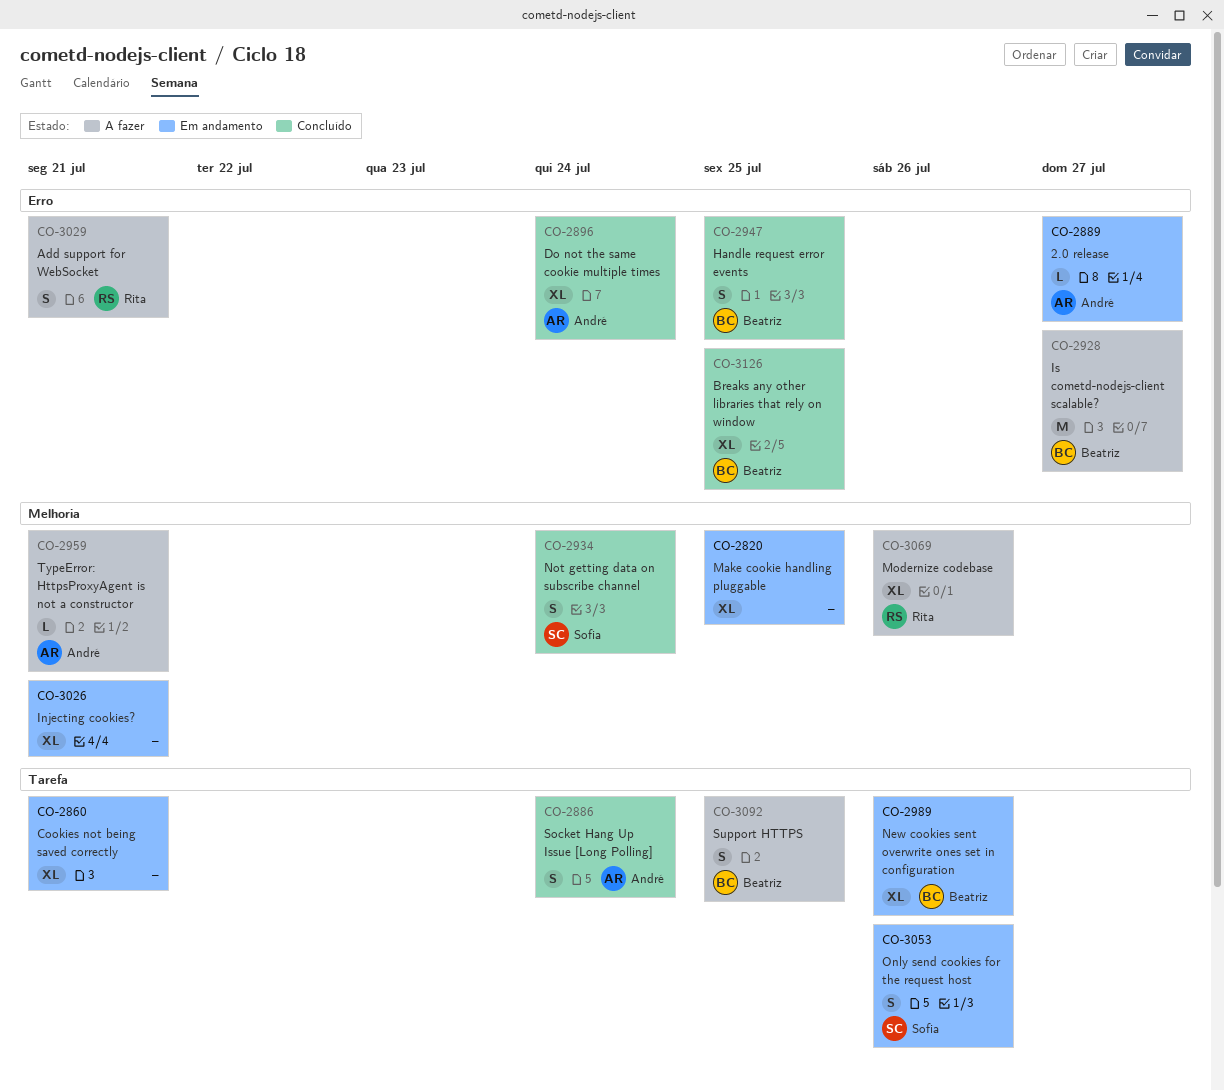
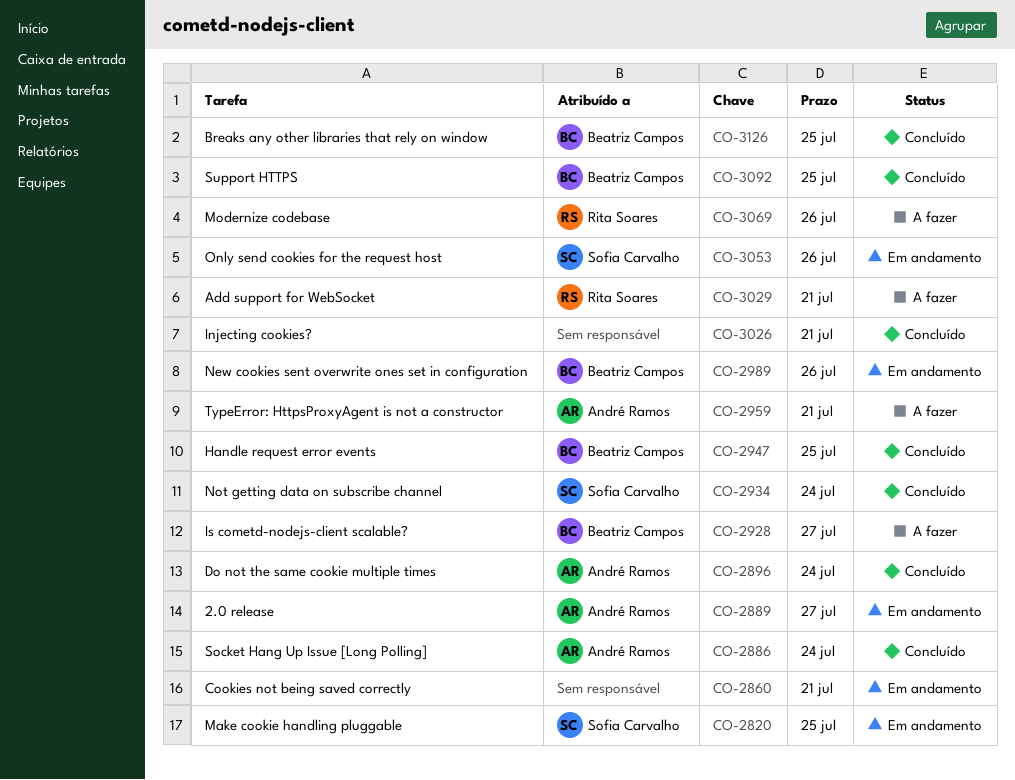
CO-2820, owner: none -> Sofia Carvalho
CO-3026, status: Em andamento -> Concluído
CO-3092, status: A fazer -> Concluído

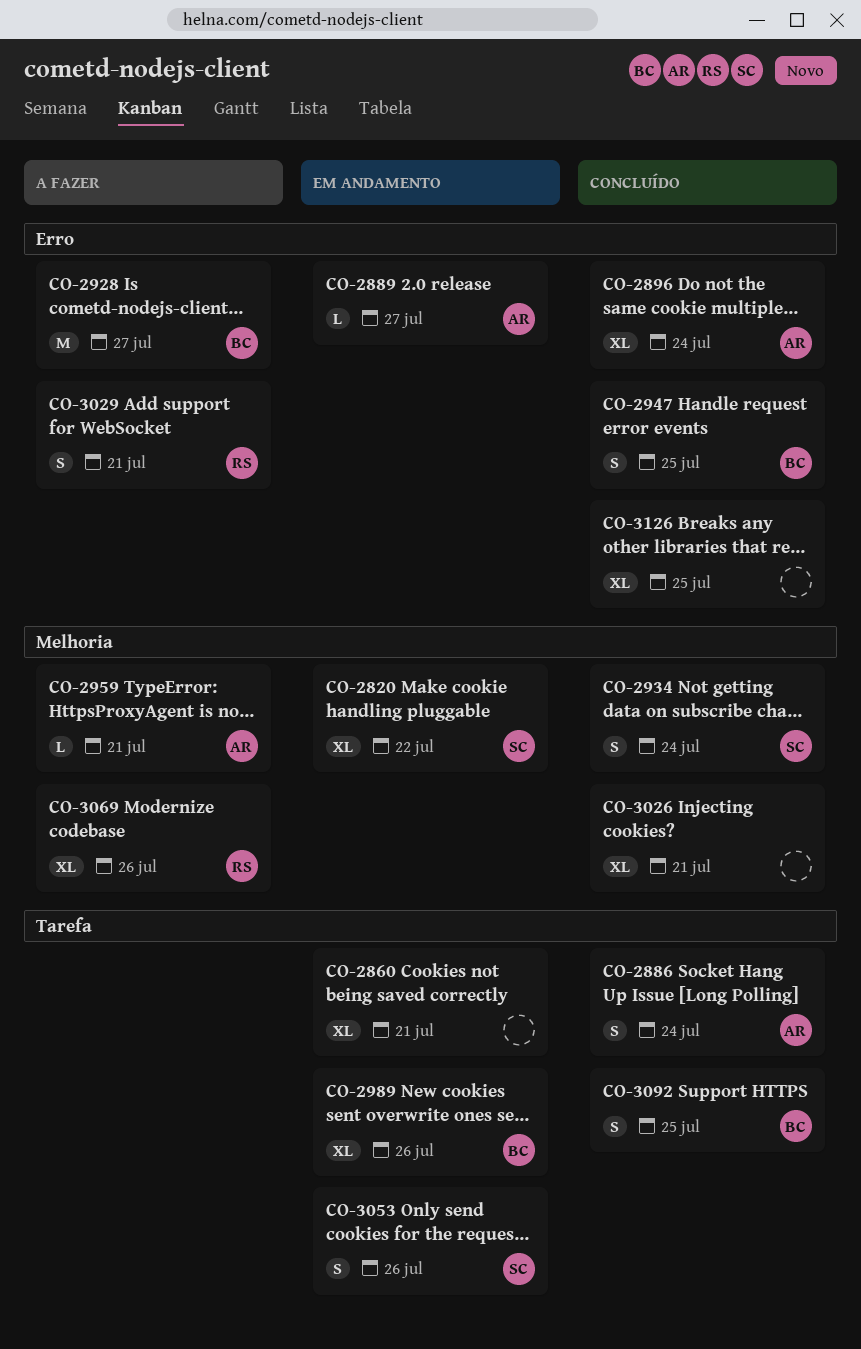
CO-2820, due: Jul 25 -> Jul 22
CO-3126, owner: Beatriz Campos -> none

